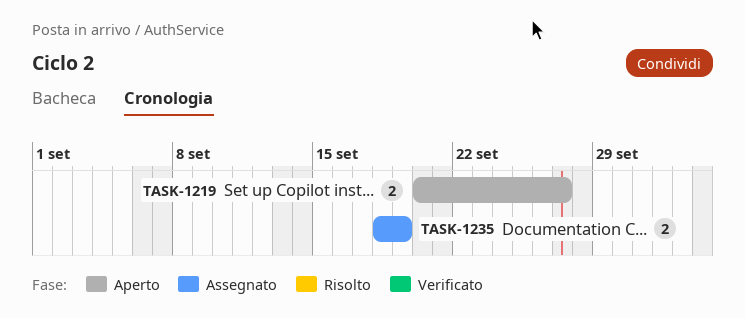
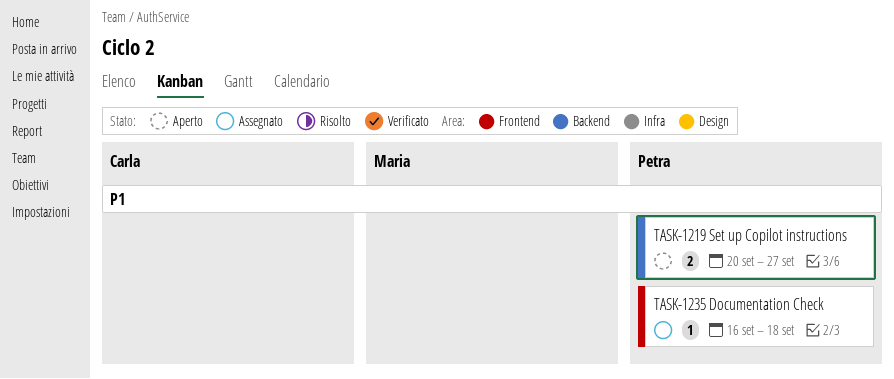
TASK-1235, estimate: 2 -> 1
TASK-1235, start: Sep 18 -> Sep 16
TASK-1235, due: Sep 19 -> Sep 18

